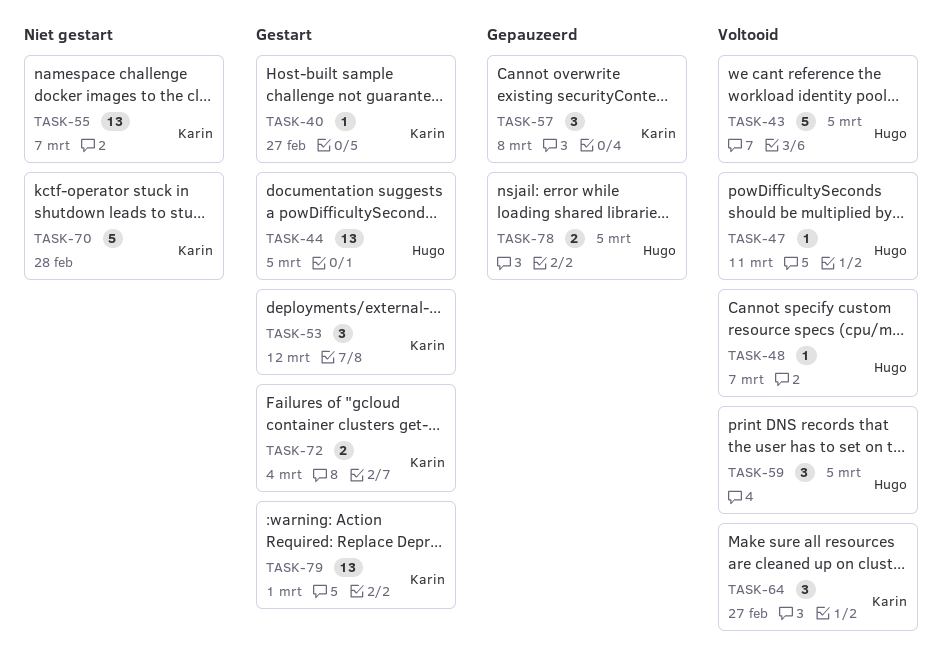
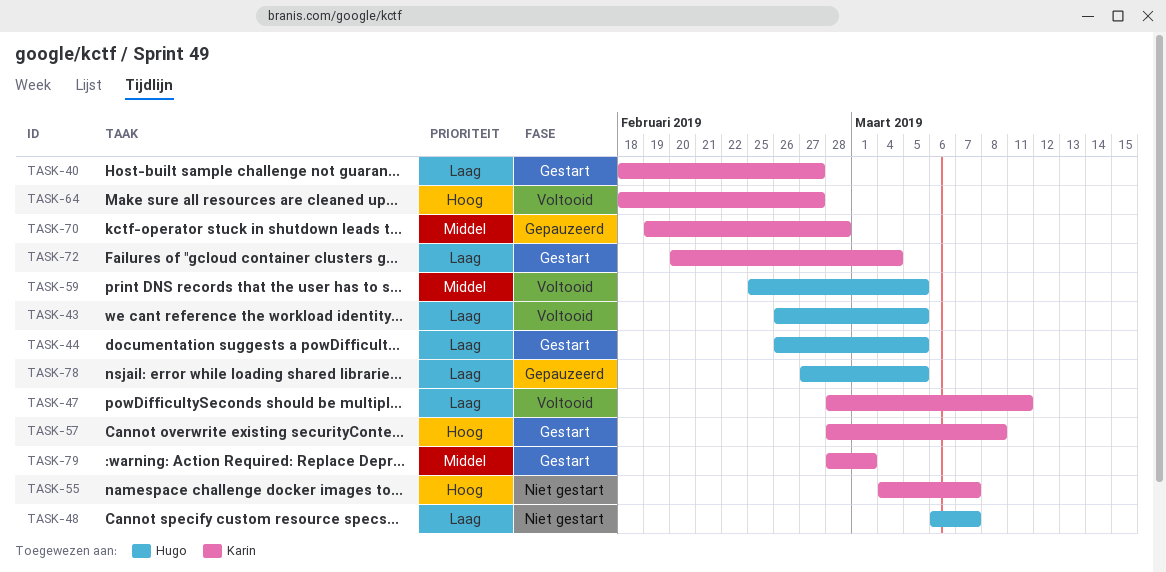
TASK-47, owner: Hugo -> Karin
TASK-48, status: Voltooid -> Niet gestart
TASK-53: present -> none
TASK-57, status: Gepauzeerd -> Gestart
TASK-70, status: Niet gestart -> Gepauzeerd

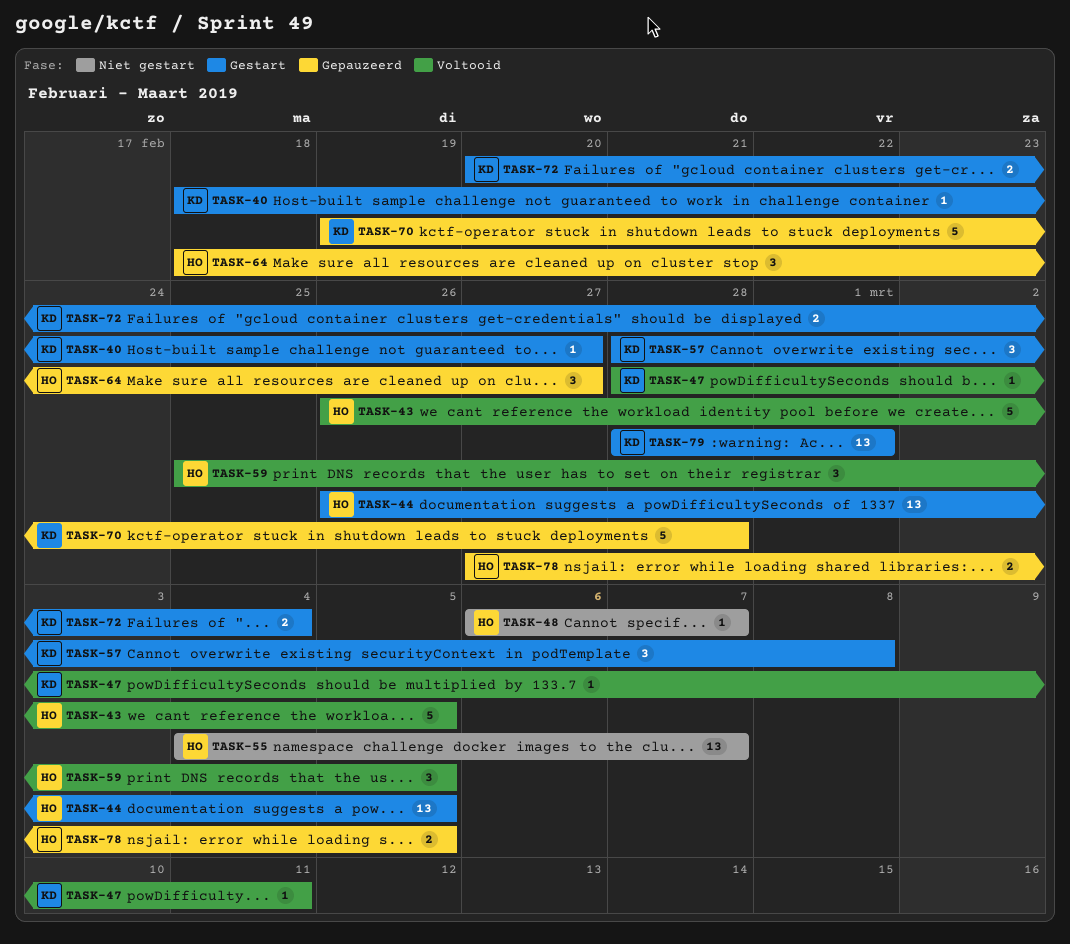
TASK-55, owner: Karin -> Hugo
TASK-64, status: Voltooid -> Gepauzeerd
TASK-64, owner: Karin -> Hugo

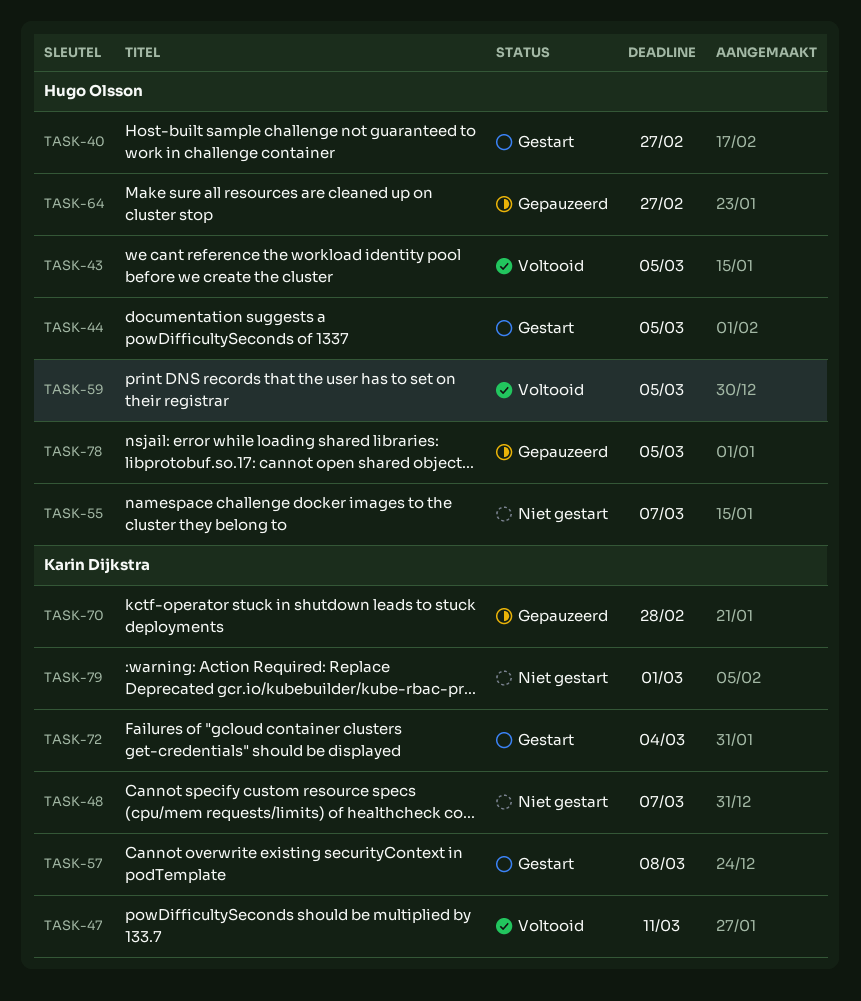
TASK-40, owner: Karin Dijkstra -> Hugo Olsson
TASK-48, owner: Hugo Olsson -> Karin Dijkstra
TASK-79, status: Gestart -> Niet gestart

